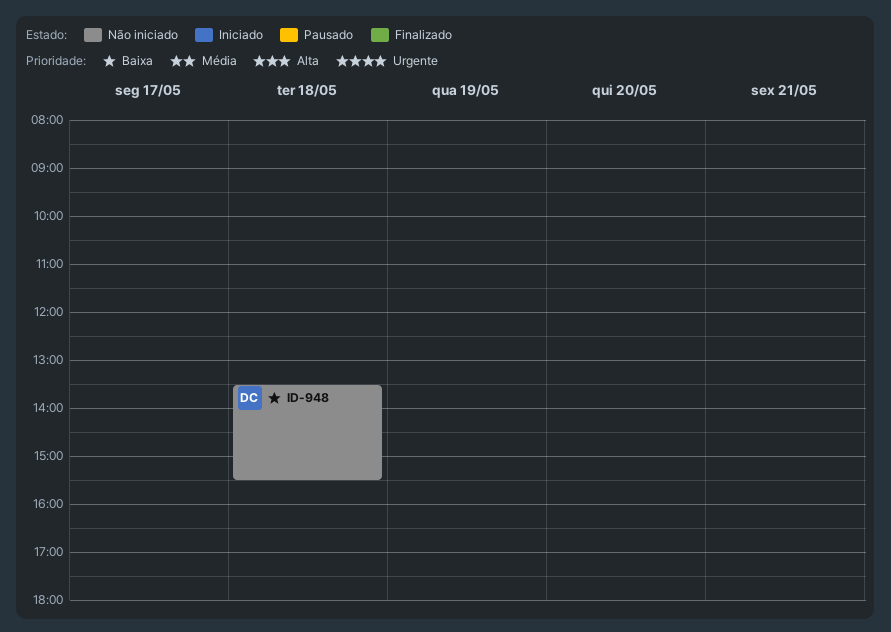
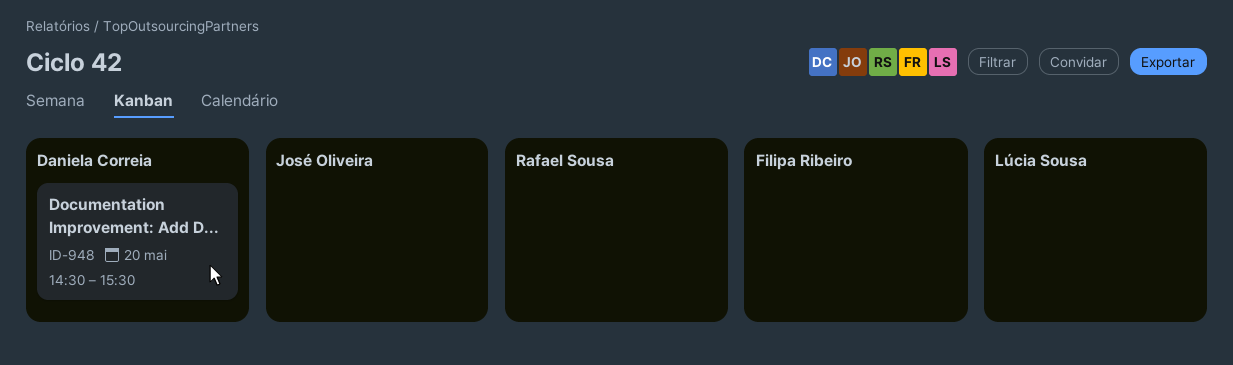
ID-948, day: May 18 -> May 20
ID-948, begins: 13:30 -> 14:30

